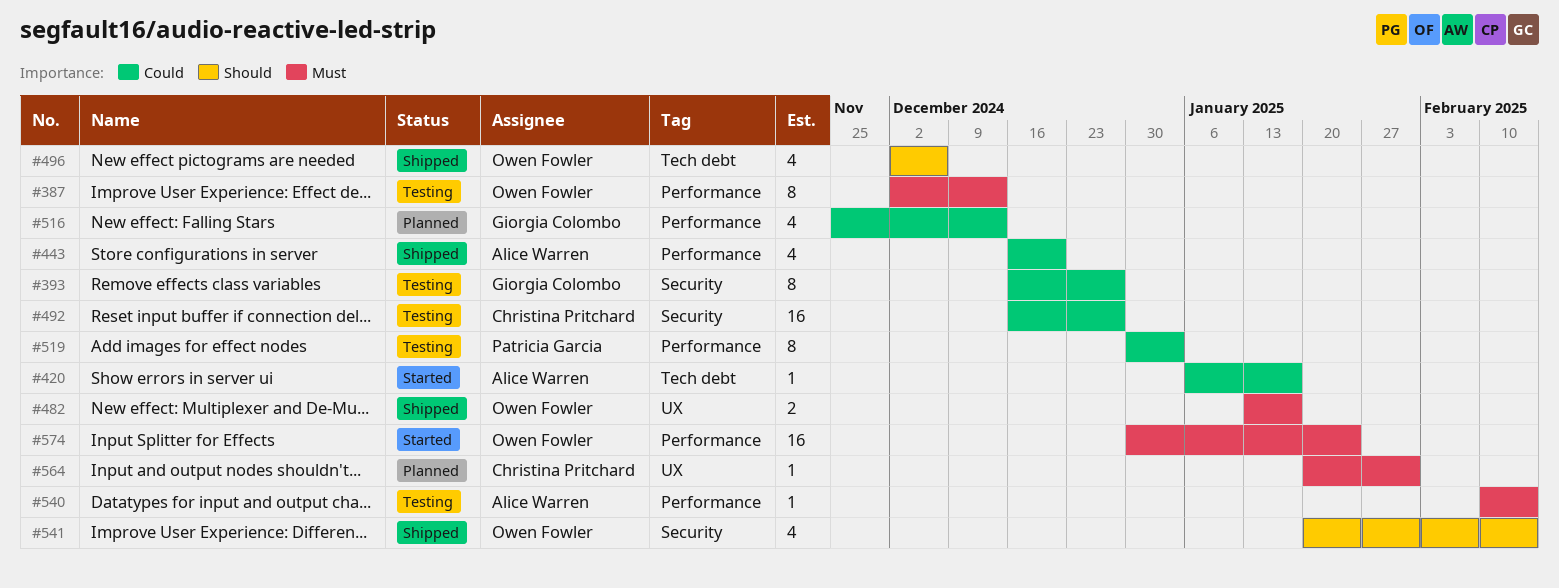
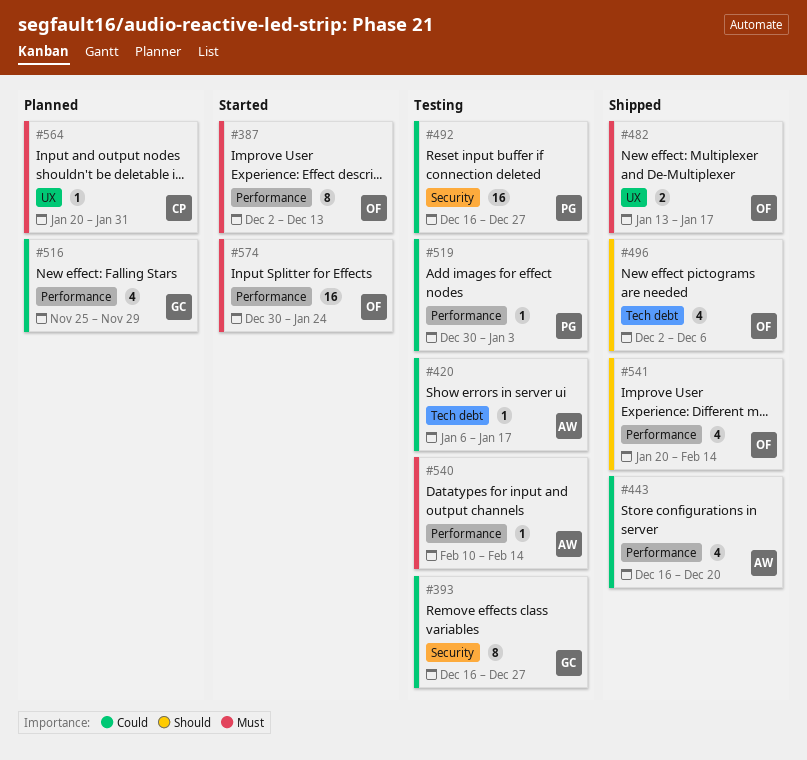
#387, status: Testing -> Started
#420, status: Started -> Testing
#492, owner: Christina Pritchard -> Patricia Garcia
#516, due: Dec 13 -> Nov 29
#519, estimate: 8 -> 1
#541, label: Security -> Performance

